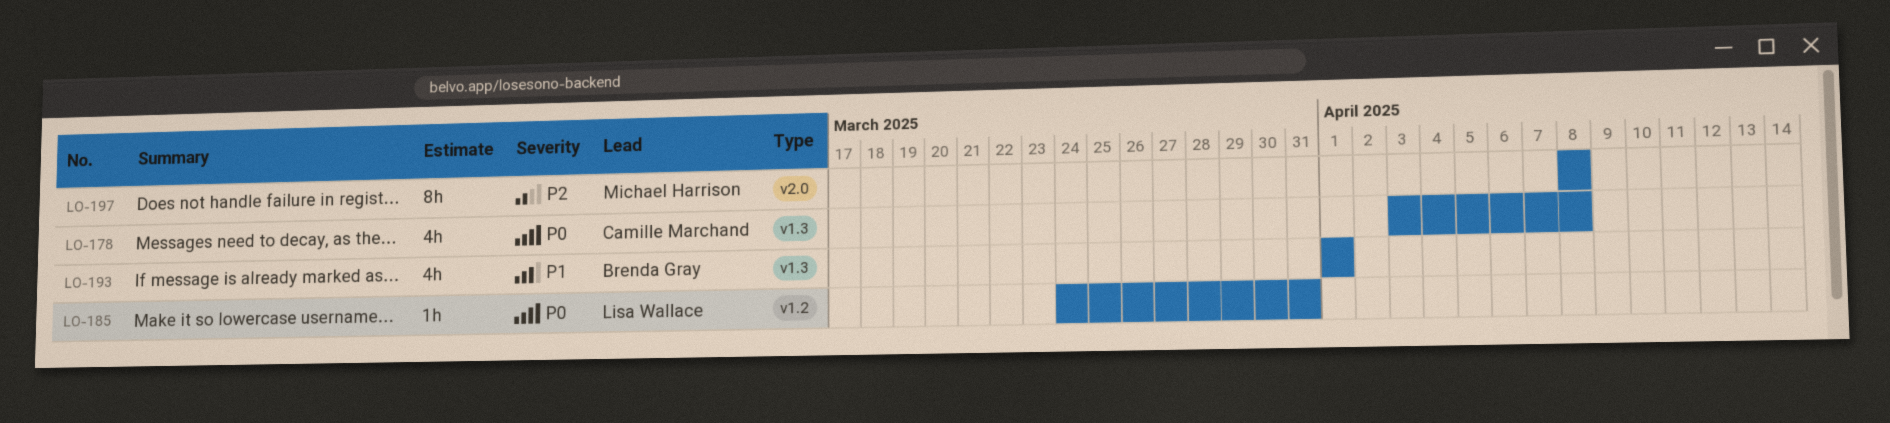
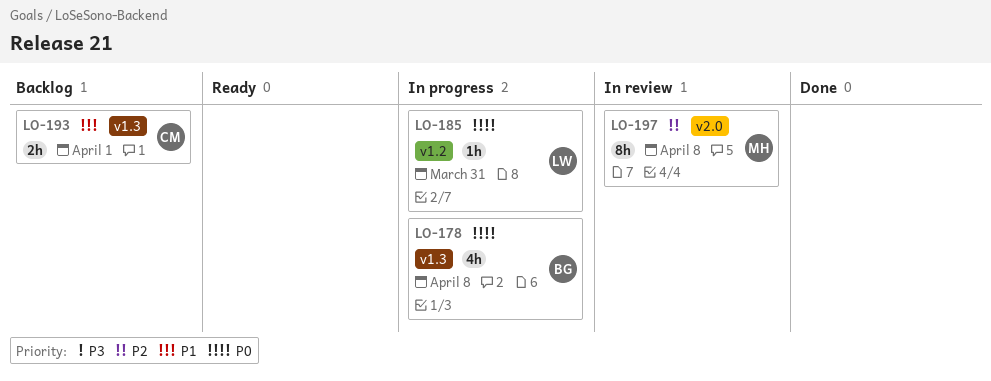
LO-178, owner: Camille Marchand -> Brenda Gray
LO-193, owner: Brenda Gray -> Camille Marchand
LO-193, estimate: 4h -> 2h

